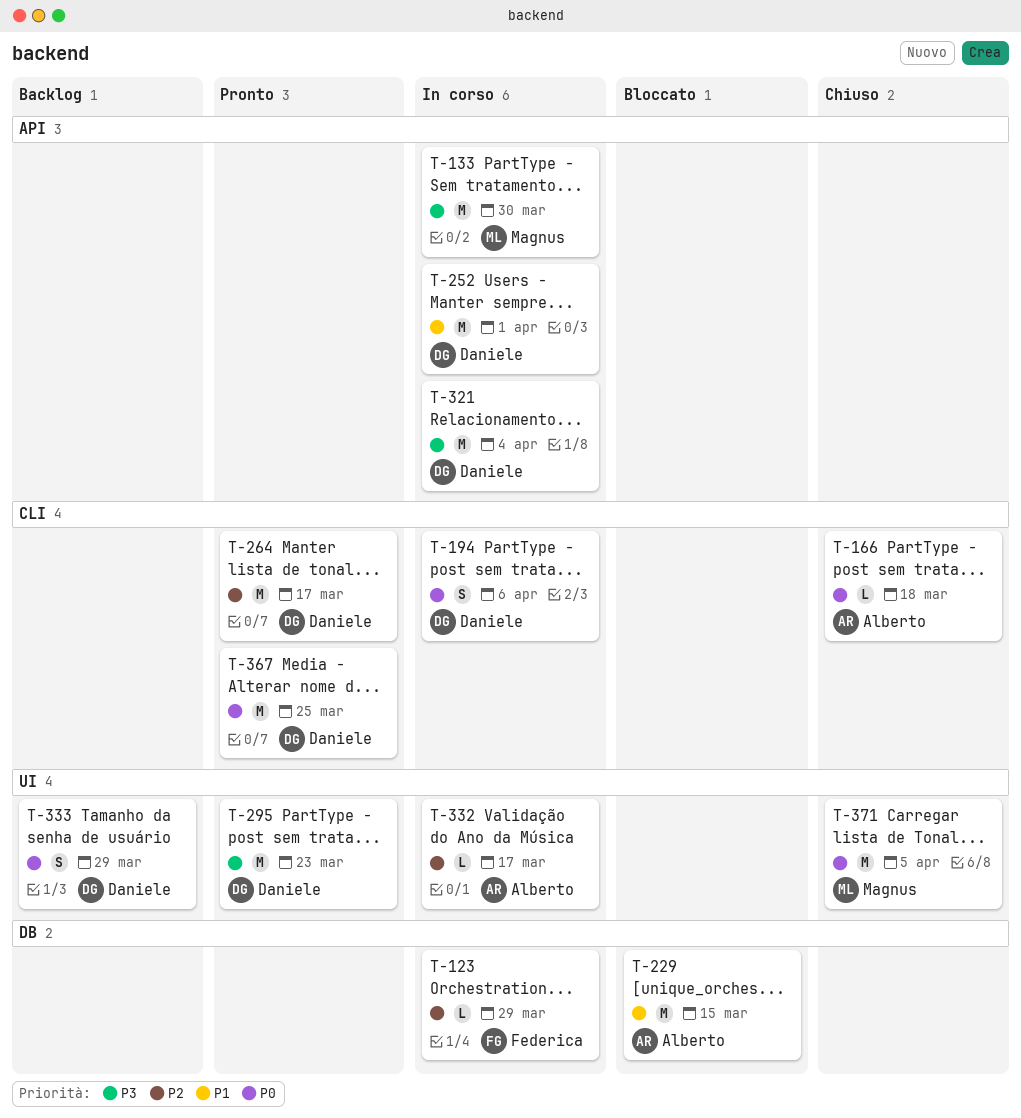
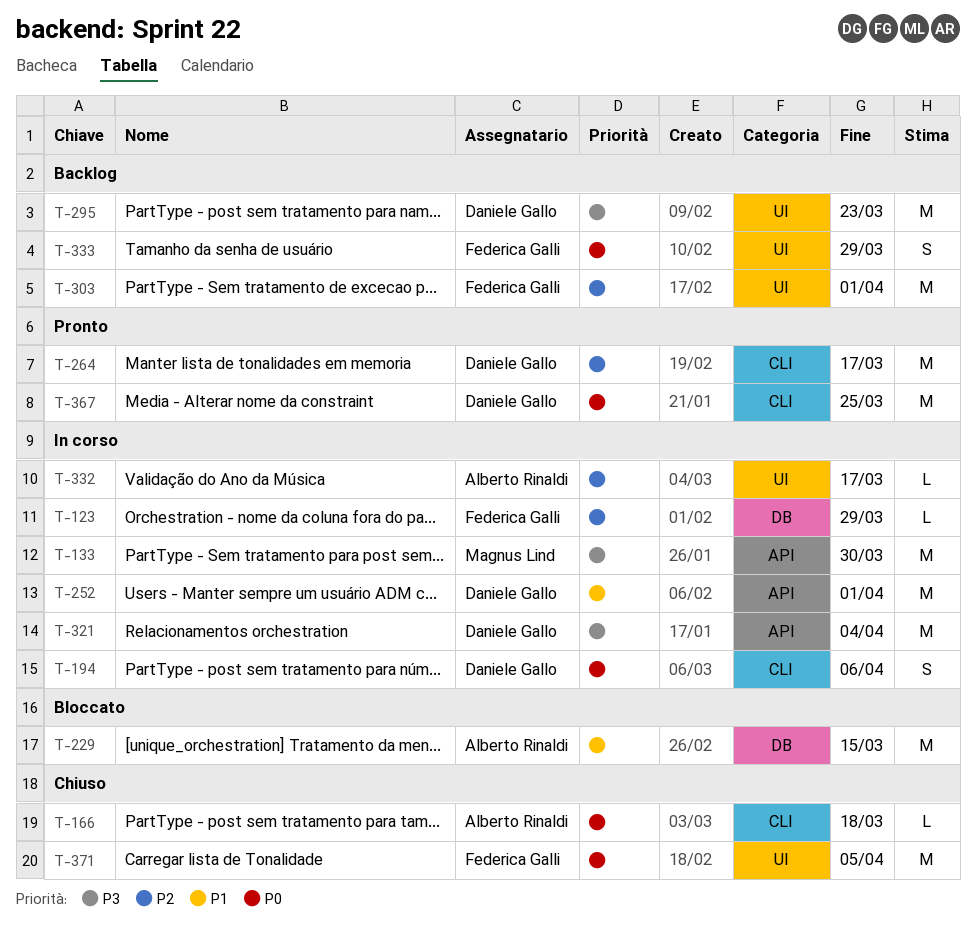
T-295, status: Pronto -> Backlog
T-303: none -> present
T-333, owner: Daniele Gallo -> Federica Galli
T-371, owner: Magnus Lind -> Federica Galli

